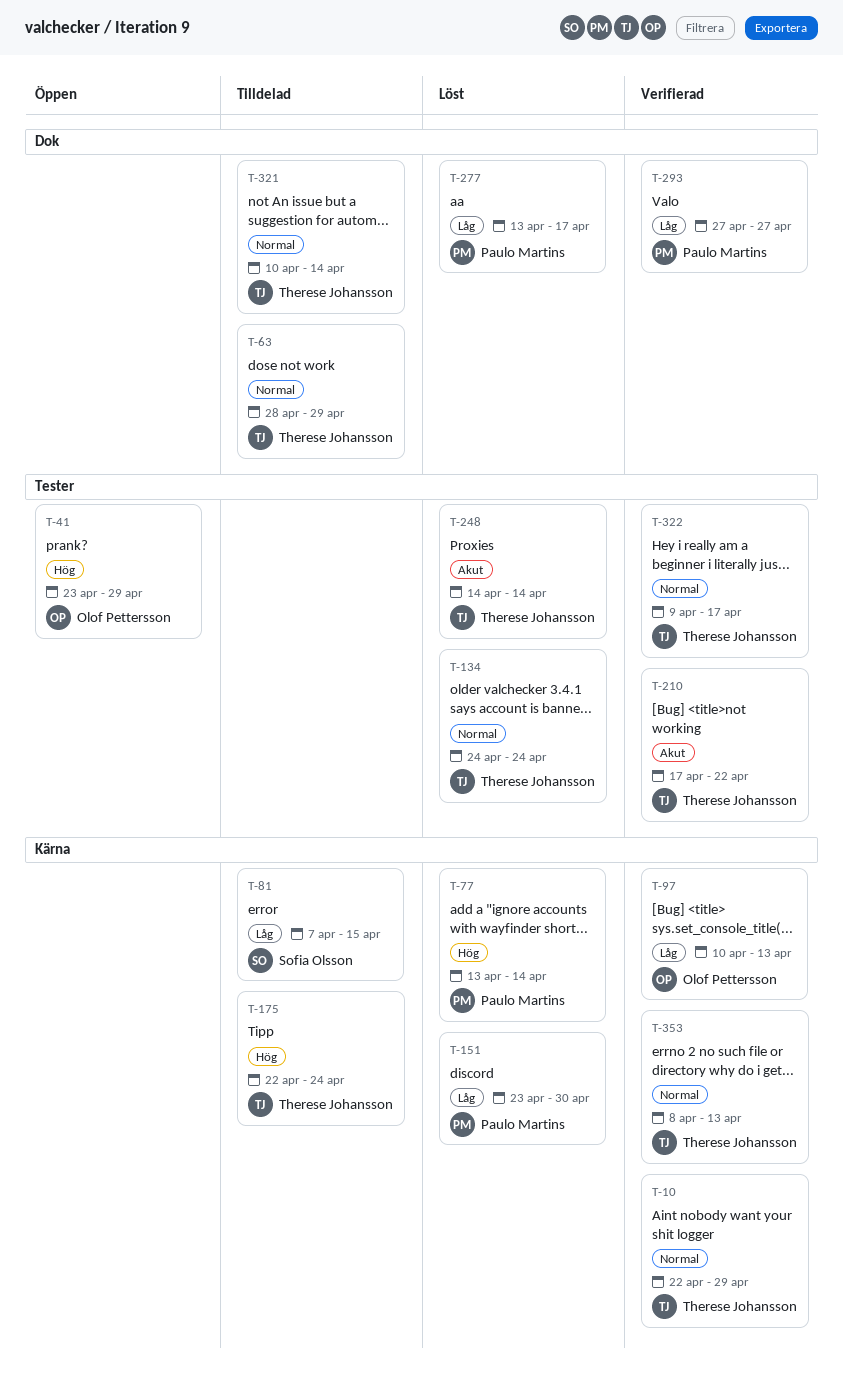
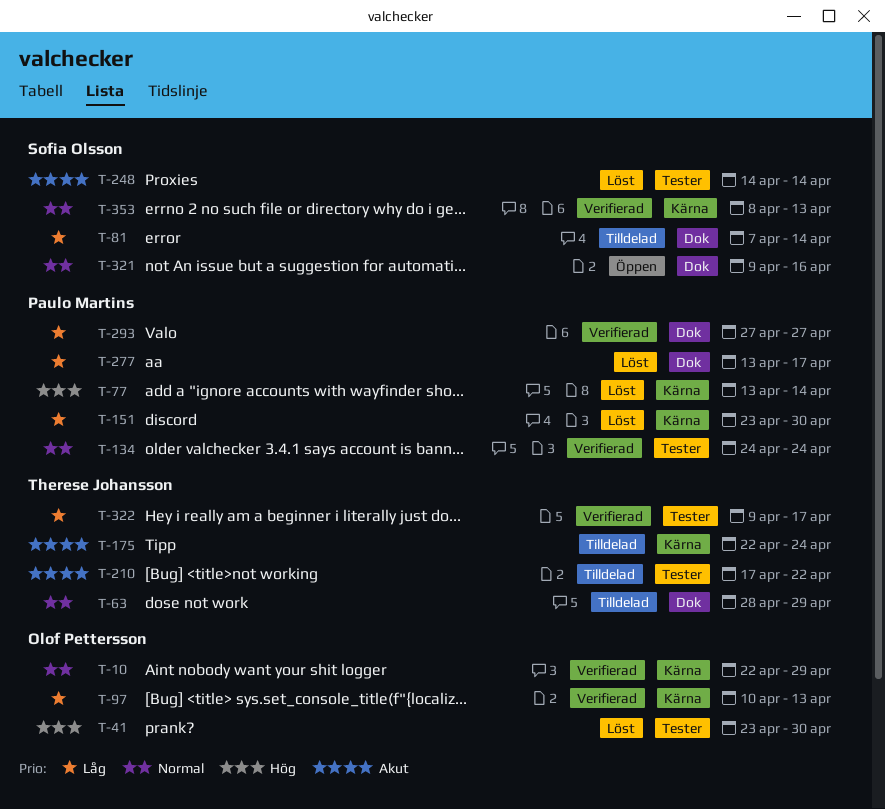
T-10, owner: Therese Johansson -> Olof Pettersson
T-41, status: Öppen -> Löst
T-41, due: Apr 29 -> Apr 30
T-81, label: Kärna -> Dok
T-81, due: Apr 15 -> Apr 14
T-134, status: Löst -> Verifierad
T-134, owner: Therese Johansson -> Paulo Martins
T-175, priority: Hög -> Akut
T-210, status: Verifierad -> Tilldelad
T-248, owner: Therese Johansson -> Sofia Olsson
T-321, status: Tilldelad -> Öppen
T-321, owner: Therese Johansson -> Sofia Olsson
T-321, start: Apr 10 -> Apr 9
T-321, due: Apr 14 -> Apr 16
T-322, priority: Normal -> Låg
T-353, owner: Therese Johansson -> Sofia Olsson

